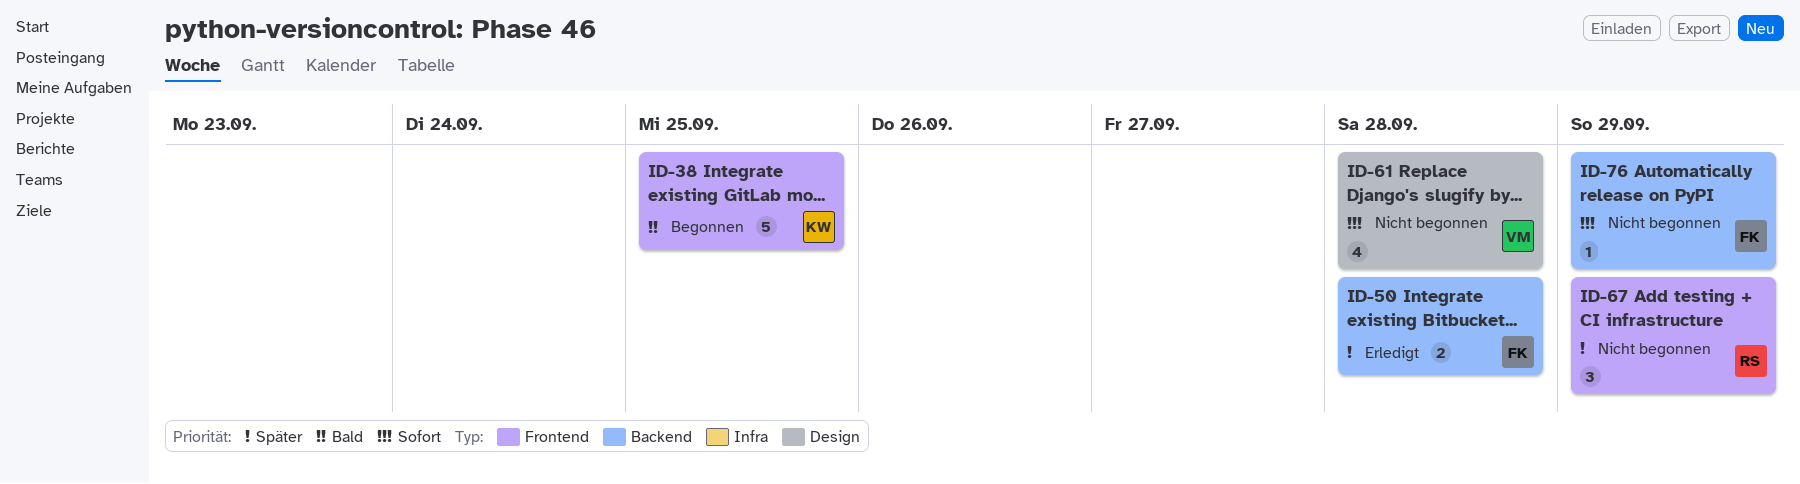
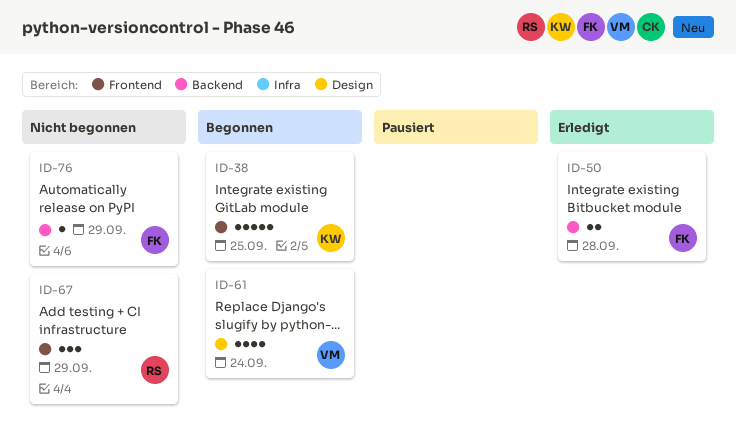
ID-61, status: Nicht begonnen -> Begonnen
ID-61, due: Sep 28 -> Sep 24

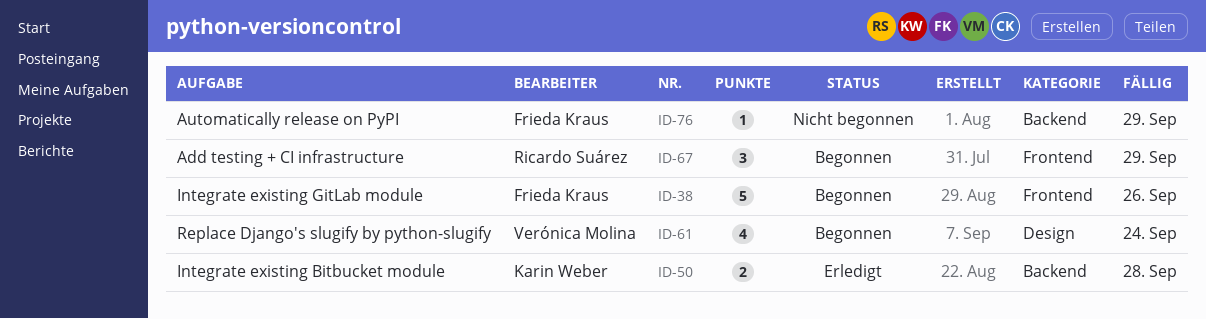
ID-38, owner: Karin Weber -> Frieda Kraus
ID-38, due: Sep 25 -> Sep 26
ID-50, owner: Frieda Kraus -> Karin Weber
ID-67, status: Nicht begonnen -> Begonnen

